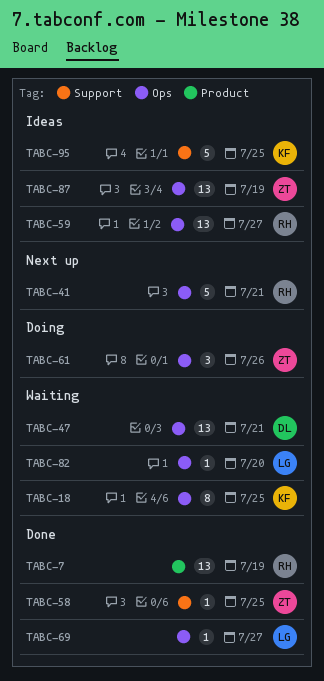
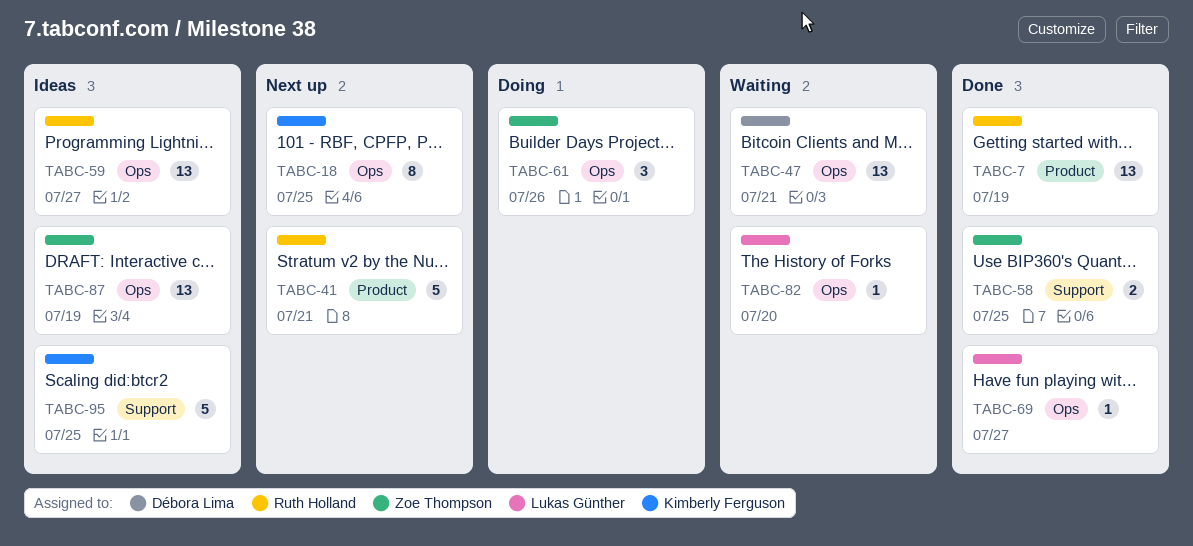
TABC-18, status: Waiting -> Next up
TABC-41, label: Ops -> Product
TABC-58, estimate: 1 -> 2

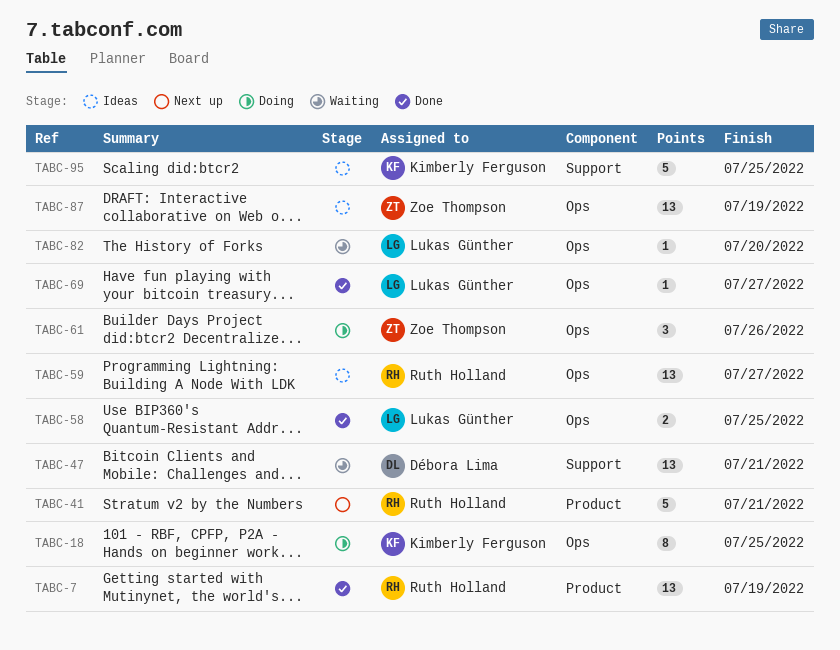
TABC-18, status: Next up -> Doing
TABC-47, label: Ops -> Support
TABC-58, owner: Zoe Thompson -> Lukas Günther
TABC-58, label: Support -> Ops

